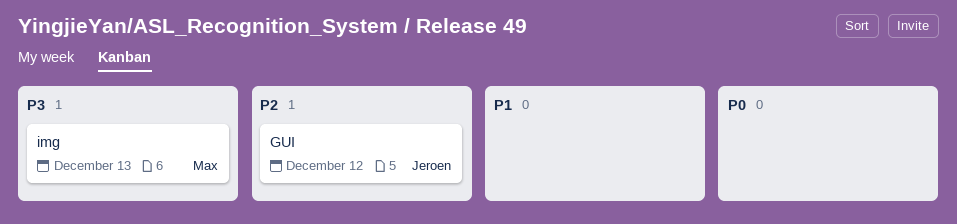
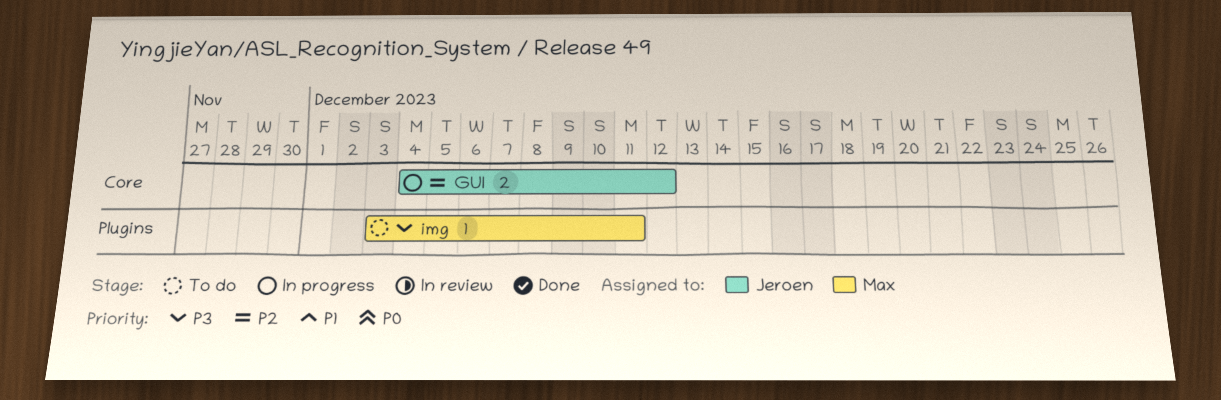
img, due: Dec 13 -> Dec 11

